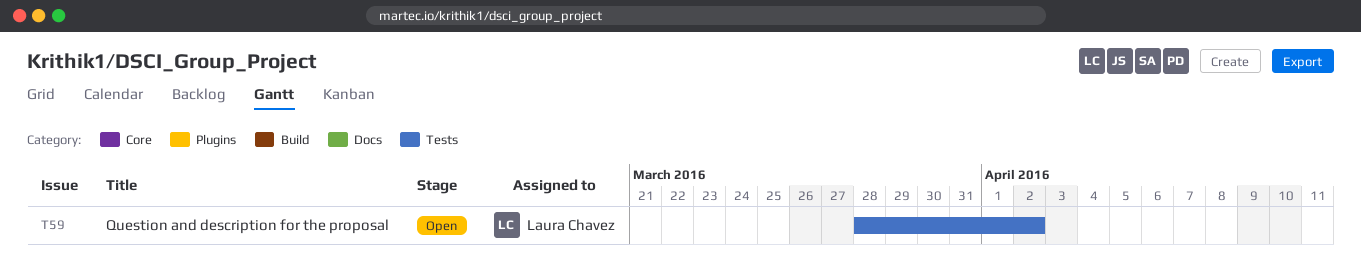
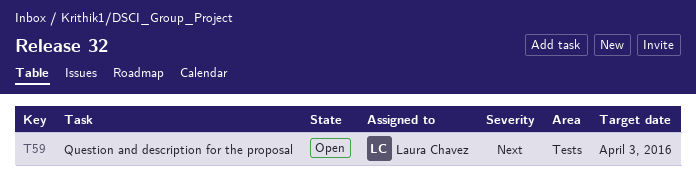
T59, due: Apr 2 -> Apr 3

